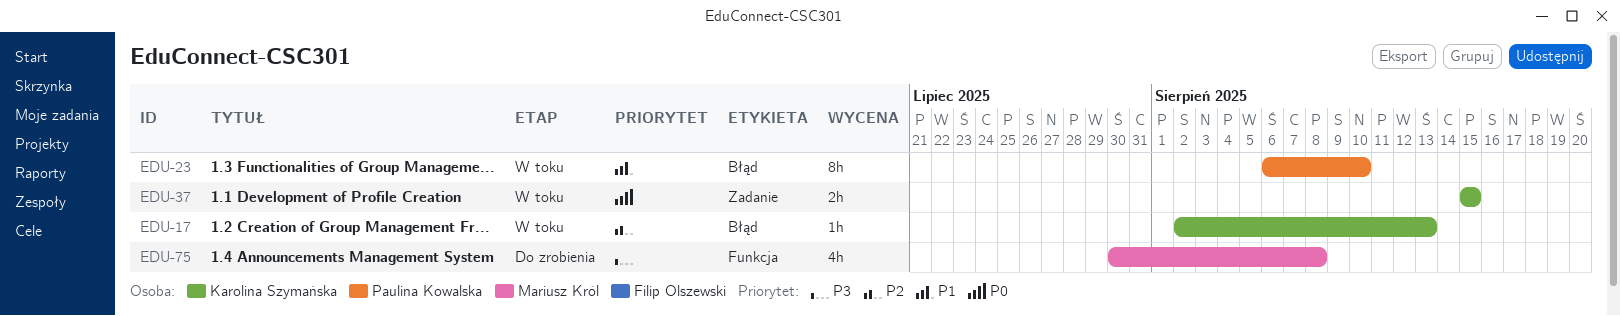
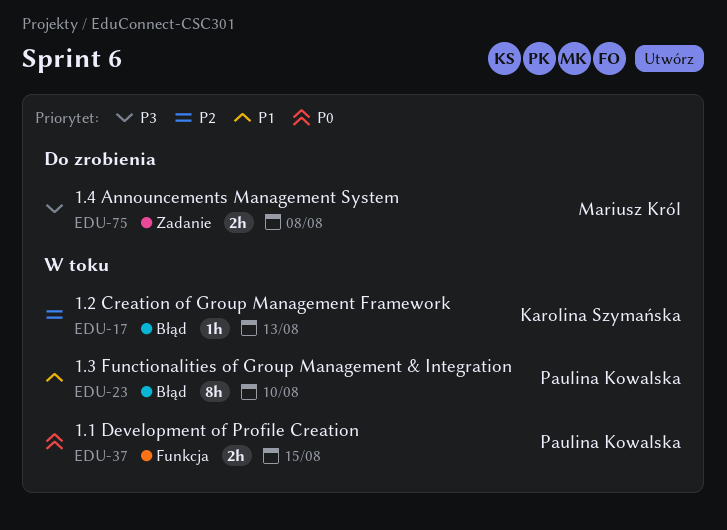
EDU-37, owner: Karolina Szymańska -> Paulina Kowalska
EDU-37, label: Zadanie -> Funkcja
EDU-75, label: Funkcja -> Zadanie
EDU-75, estimate: 4h -> 2h

